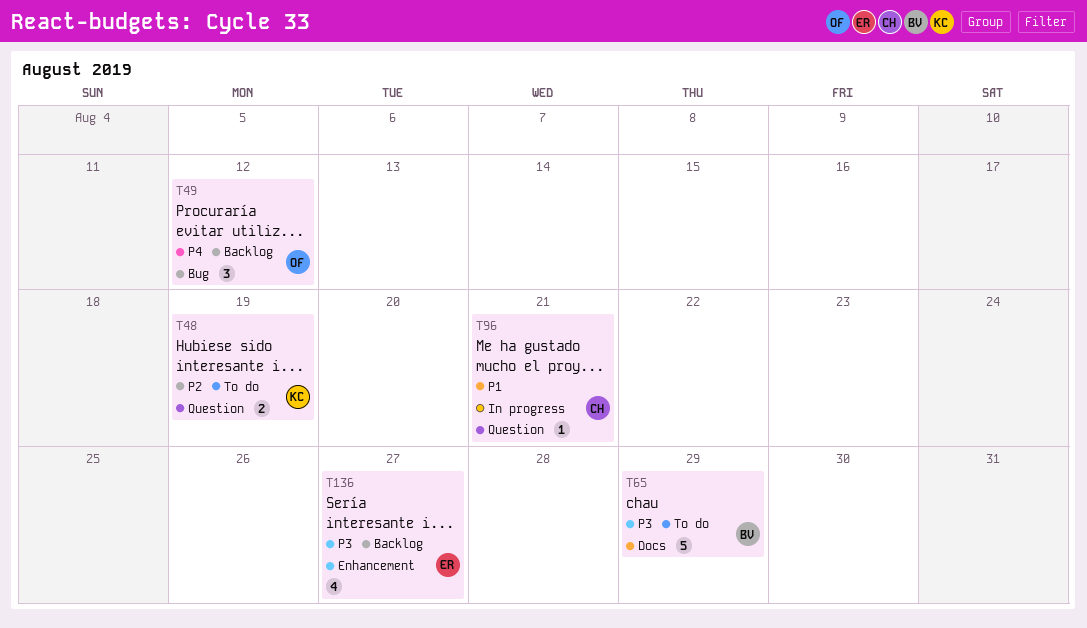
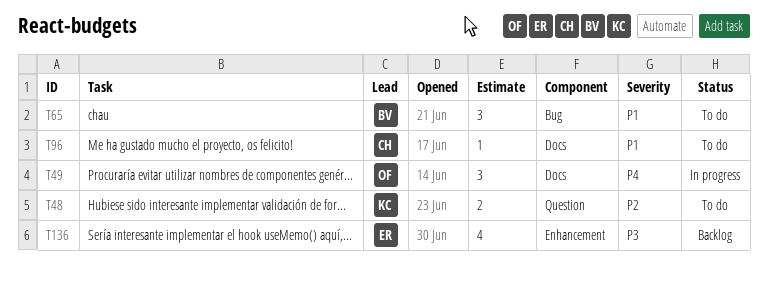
T49, status: Backlog -> In progress
T49, label: Bug -> Docs
T65, priority: P3 -> P1
T65, label: Docs -> Bug
T65, estimate: 5 -> 3
T96, status: In progress -> To do
T96, label: Question -> Docs

